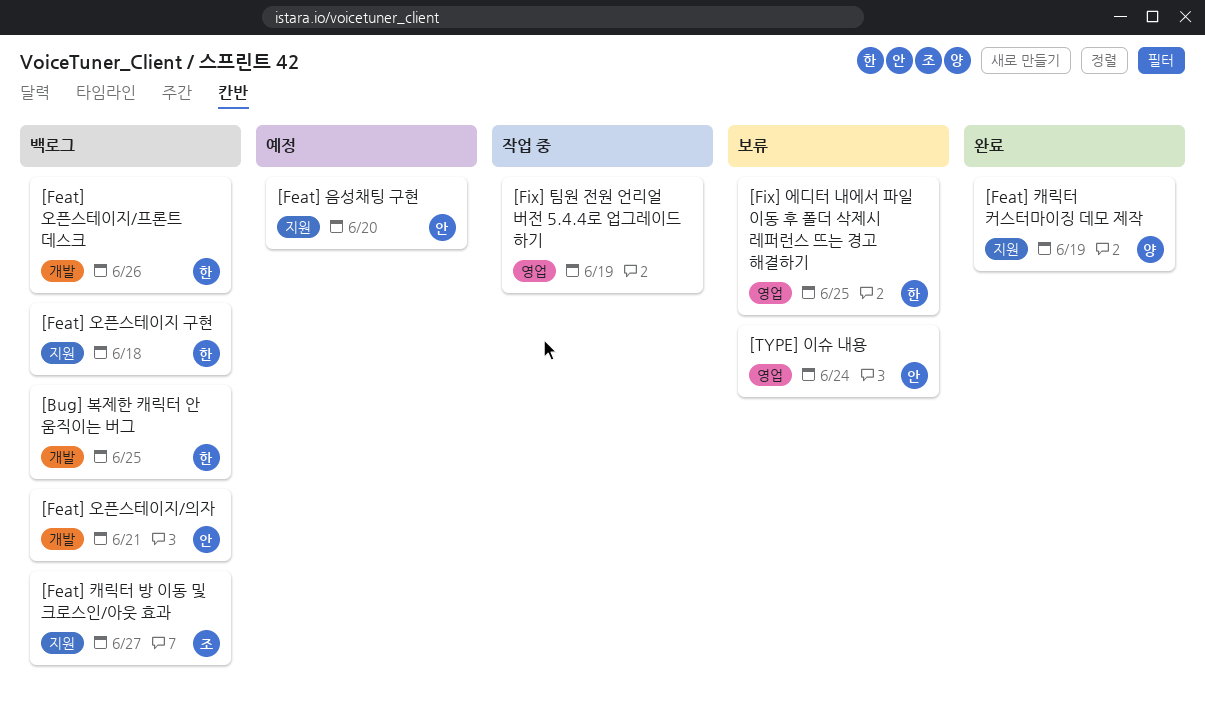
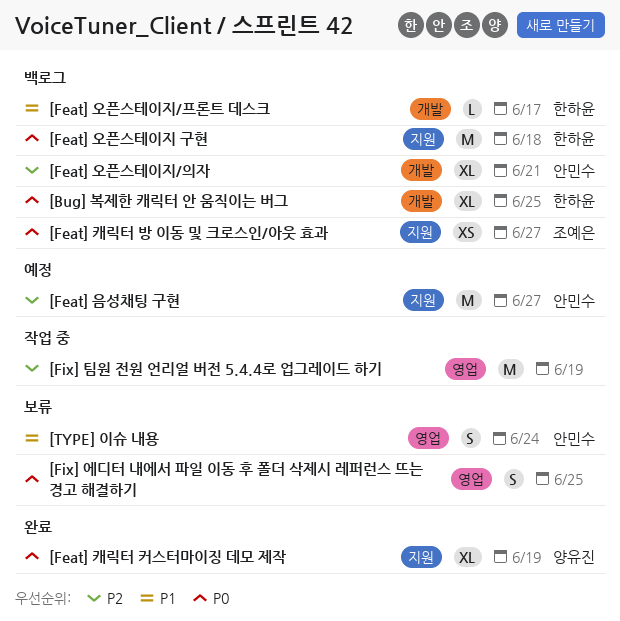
[Feat] 오픈스테이지/프론트 데스크, due: Jun 26 -> Jun 17
[Feat] 음성채팅 구현, due: Jun 20 -> Jun 27
[Fix] 에디터 내에서 파일 이동 후 폴더 삭제시 레퍼런스 뜨는 경고 해결하기, owner: 한하윤 -> none

